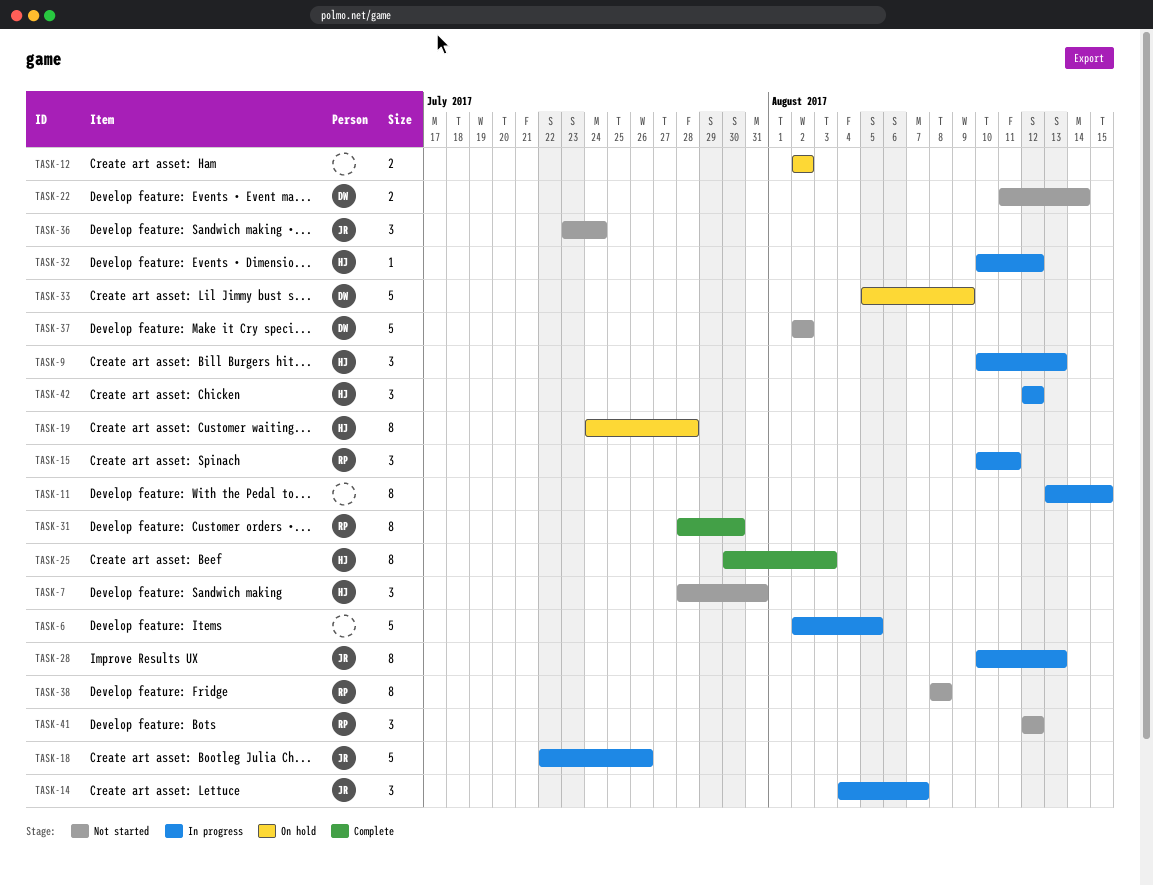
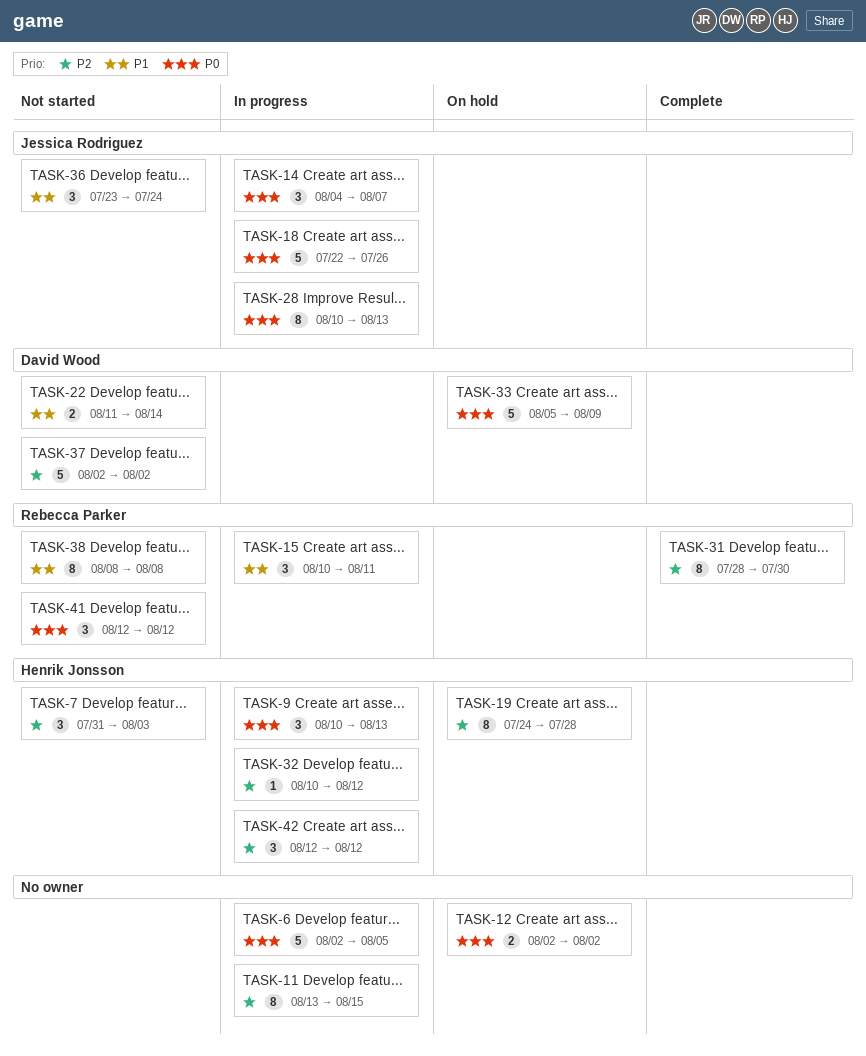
TASK-7, start: Jul 28 -> Jul 31
TASK-7, due: Jul 31 -> Aug 3
TASK-25: present -> none

